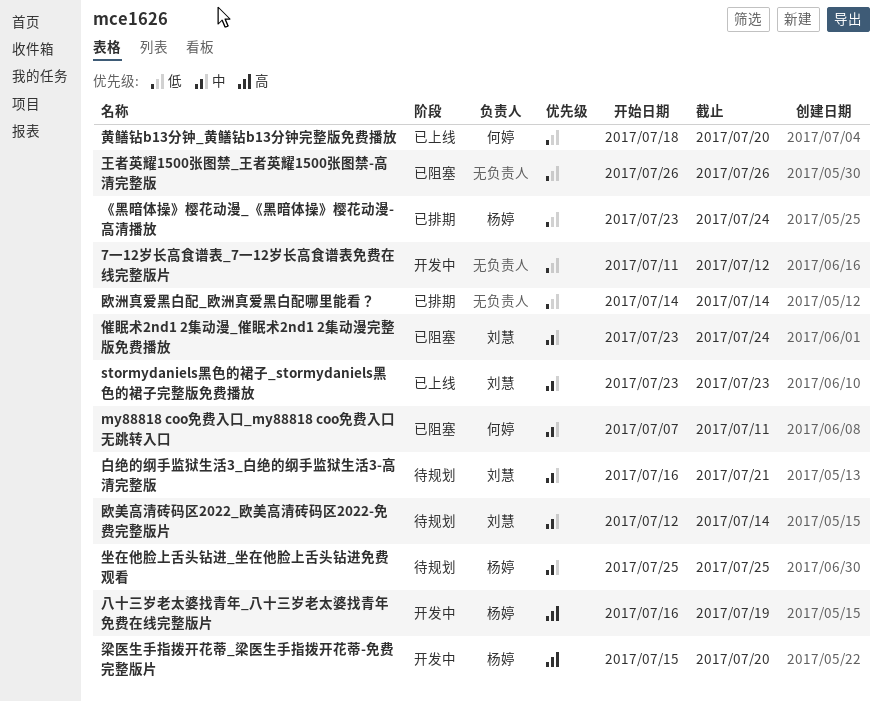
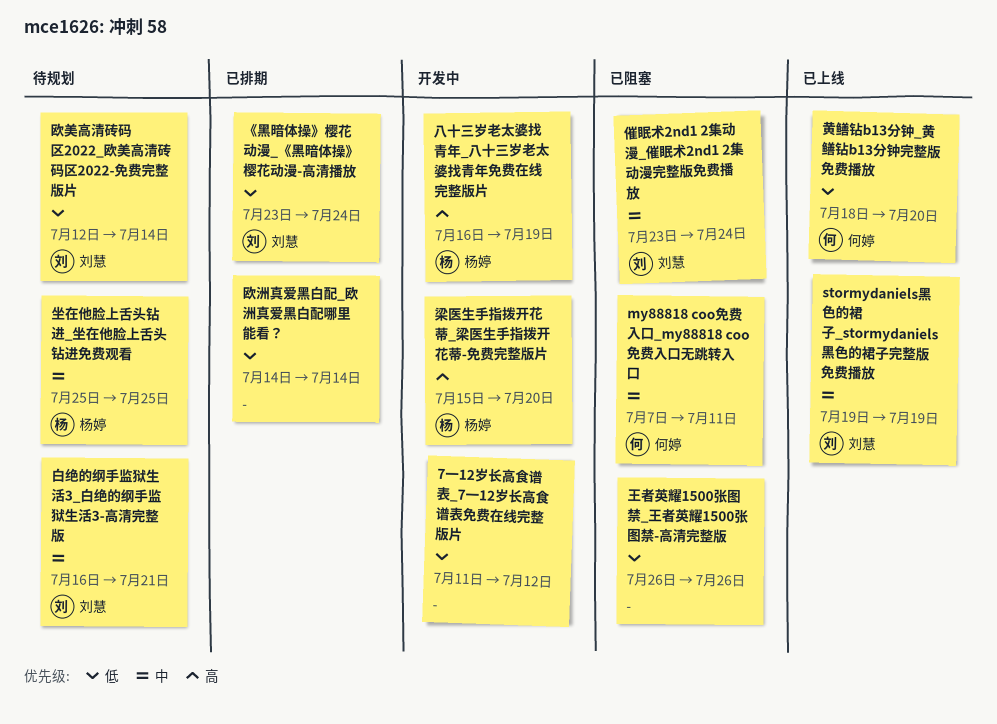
stormydaniels黑色的裙子_stormydaniels黑色的裙子完整版免费播放, start: Jul 23 -> Jul 19
stormydaniels黑色的裙子_stormydaniels黑色的裙子完整版免费播放, due: Jul 23 -> Jul 19
《黑暗体操》樱花动漫_《黑暗体操》樱花动漫-高清播放, owner: 杨婷 -> 刘慧
欧美高清砖码区2022_欧美高清砖码区2022-免费完整版片, priority: 中 -> 低

